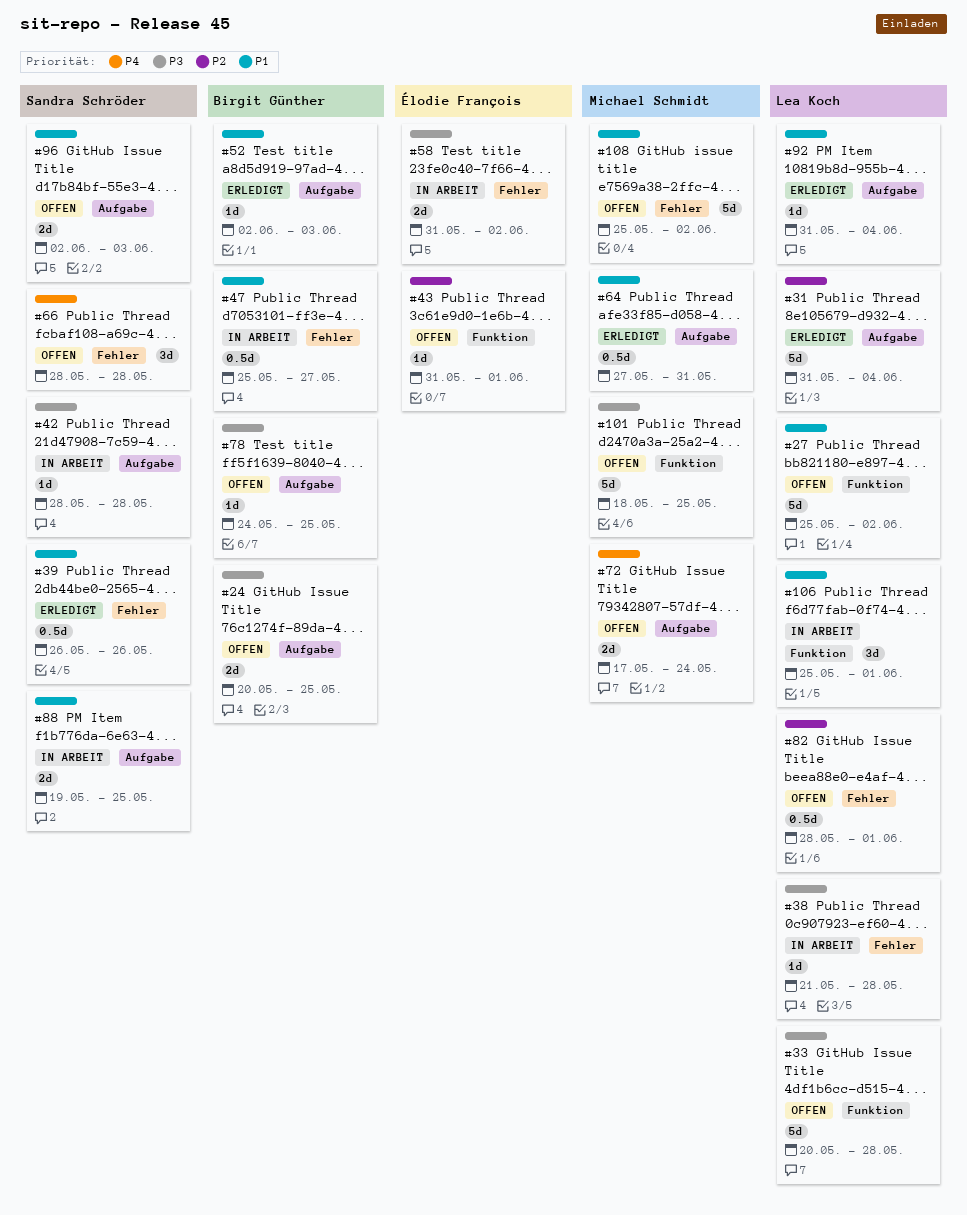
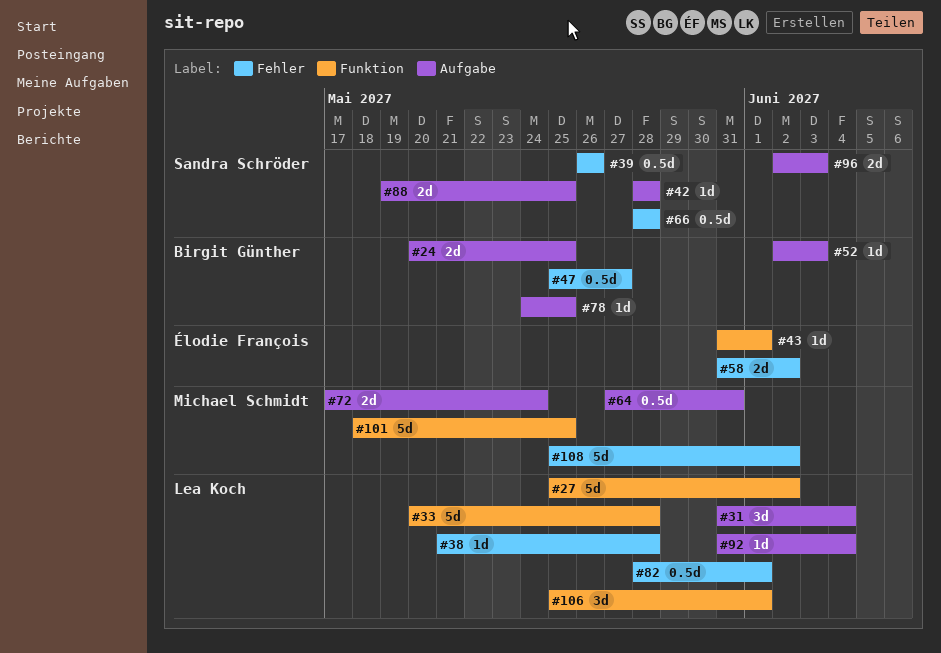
#31, estimate: 5d -> 3d
#66, estimate: 3d -> 0.5d

